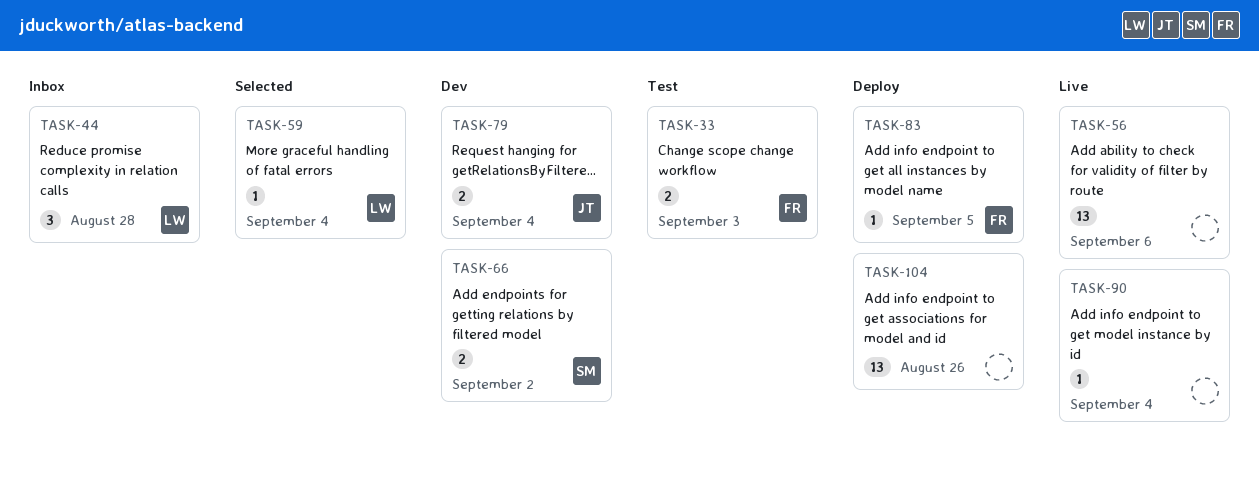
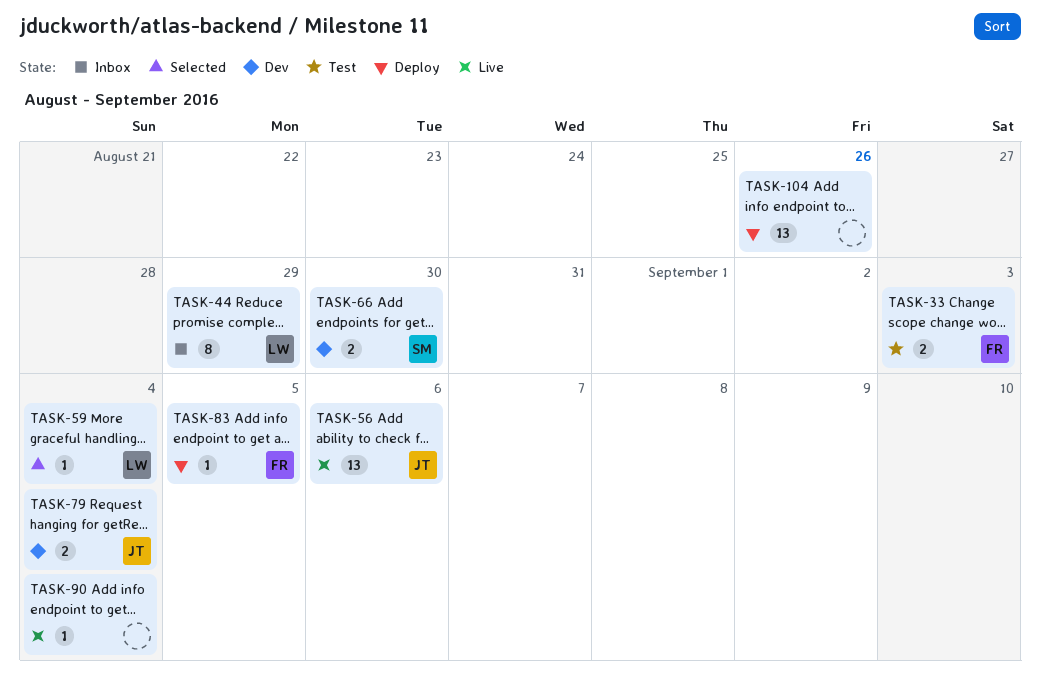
TASK-44, estimate: 3 -> 8
TASK-44, due: Aug 28 -> Aug 29
TASK-56, owner: none -> JT
TASK-66, due: Sep 2 -> Aug 30

